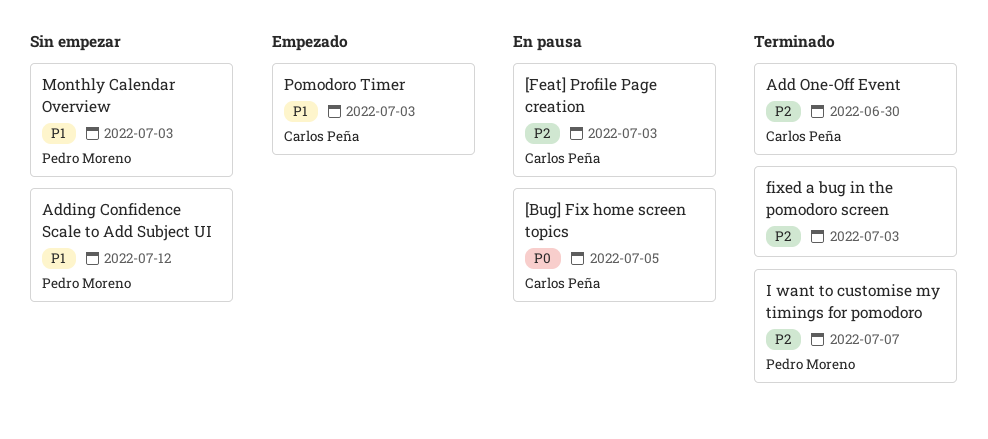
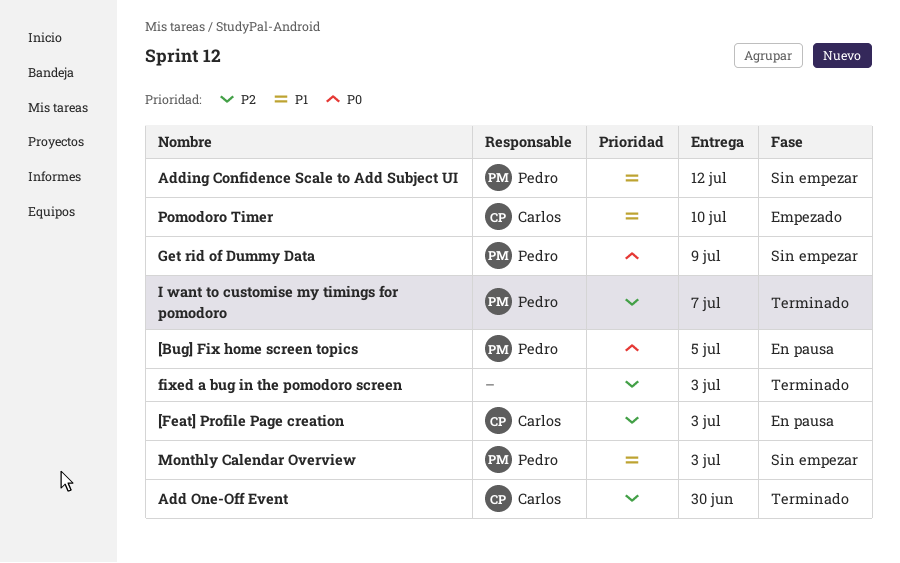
[Bug] Fix home screen topics, owner: Carlos Peña -> Pedro Moreno
Get rid of Dummy Data: none -> present
Pomodoro Timer, due: Jul 3 -> Jul 10

